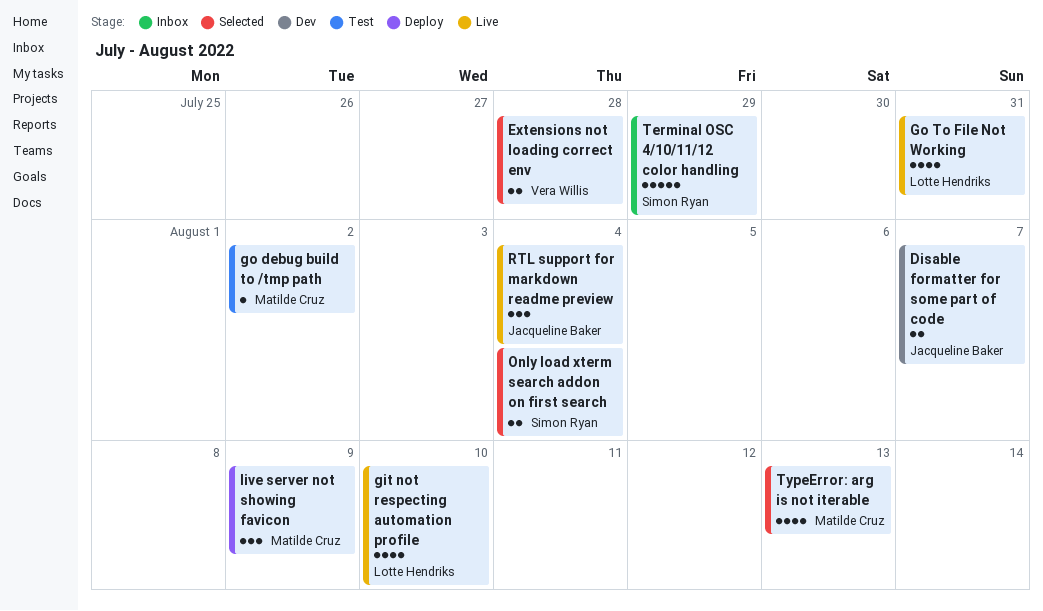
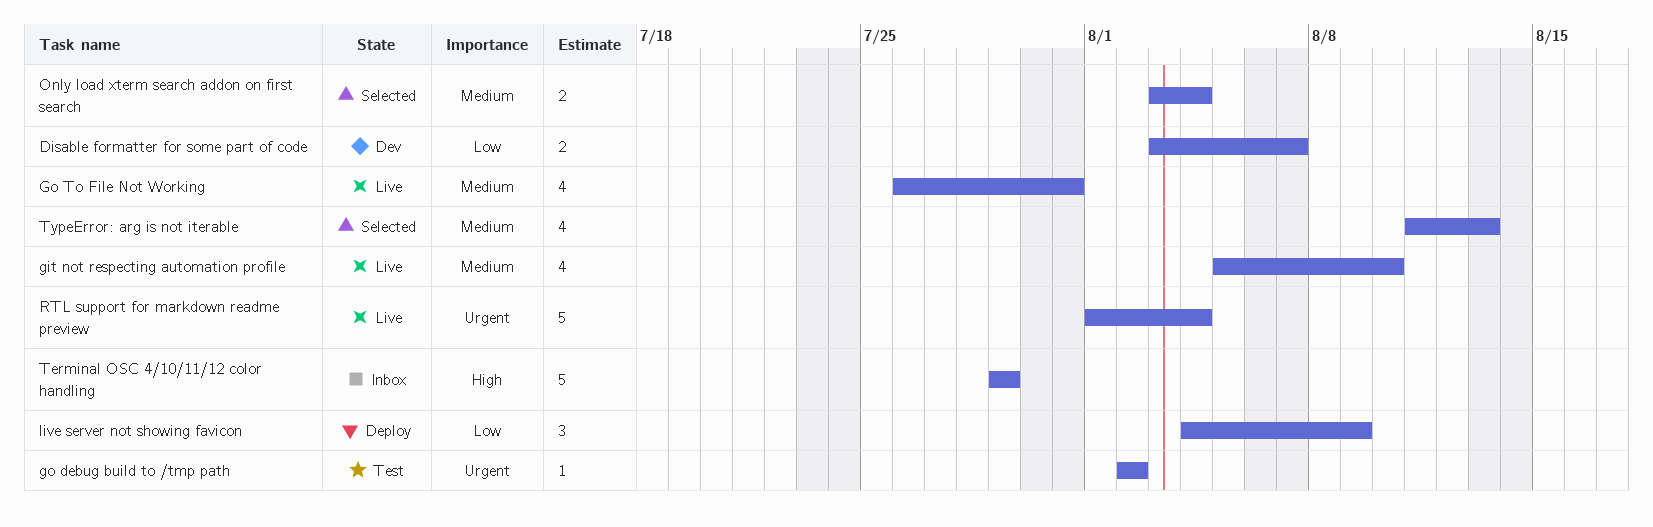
Extensions not loading correct env: present -> none
RTL support for markdown readme preview, estimate: 3 -> 5

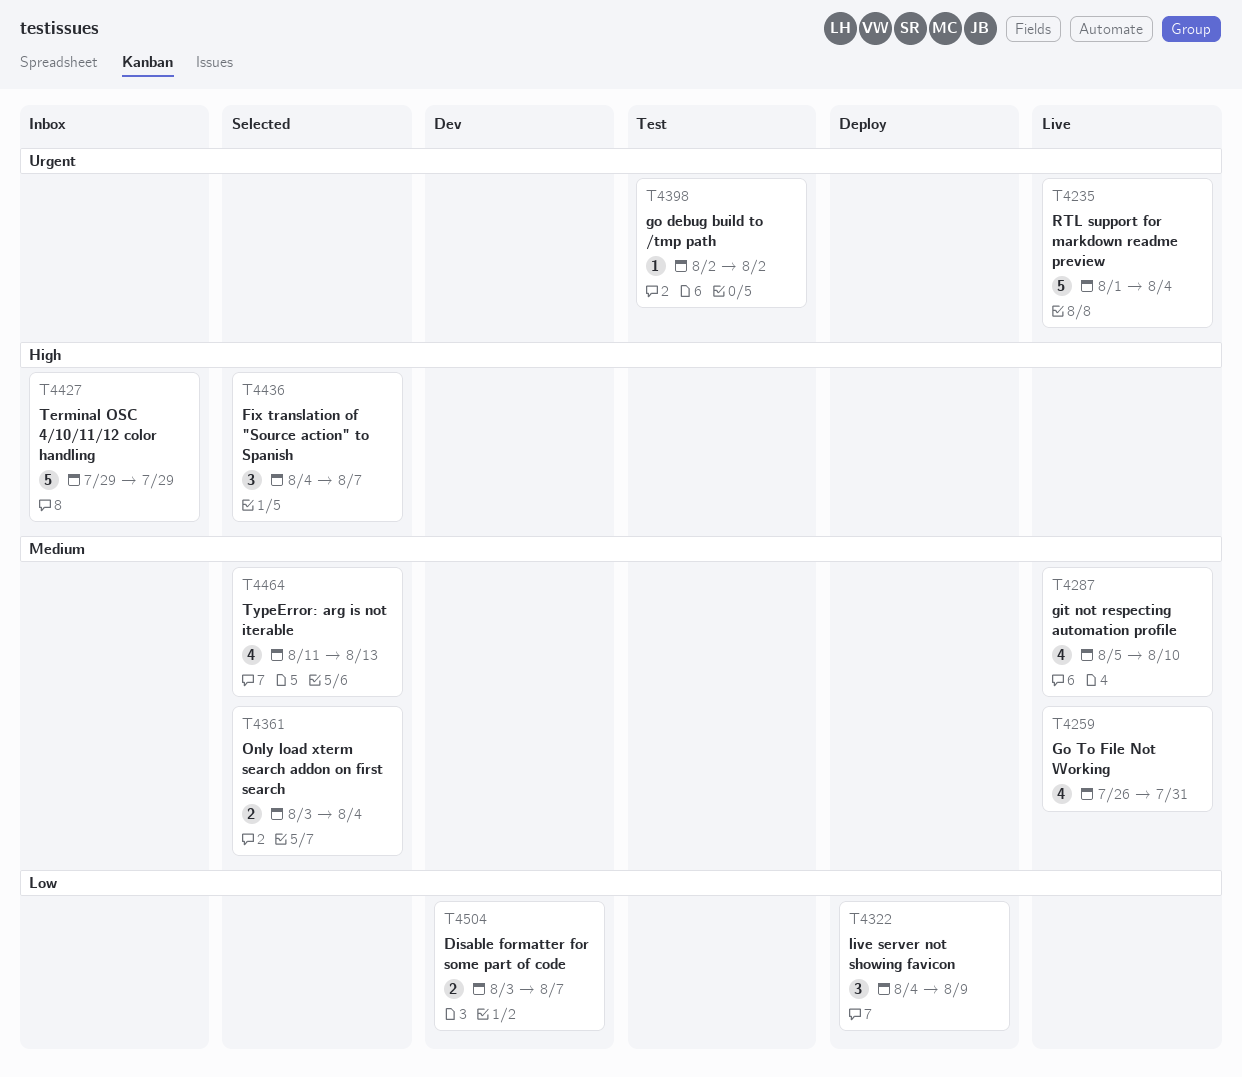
Fix translation of "Source action" to Spanish: none -> present

